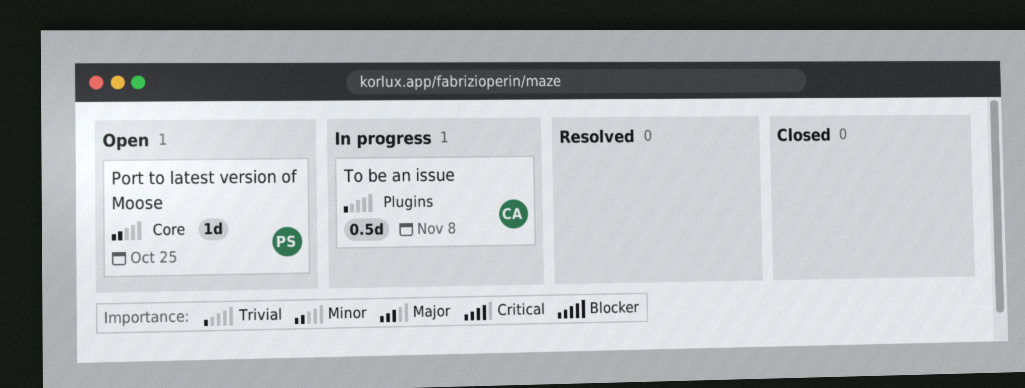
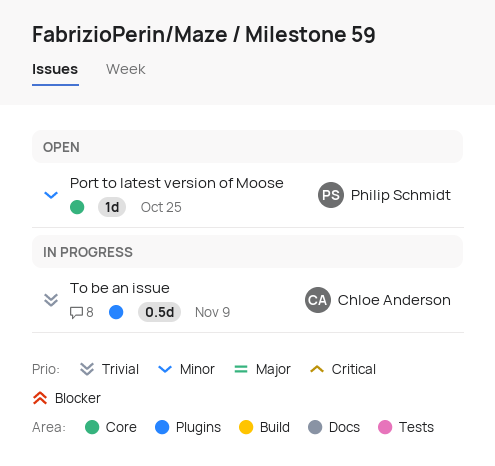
To be an issue, due: Nov 8 -> Nov 9

